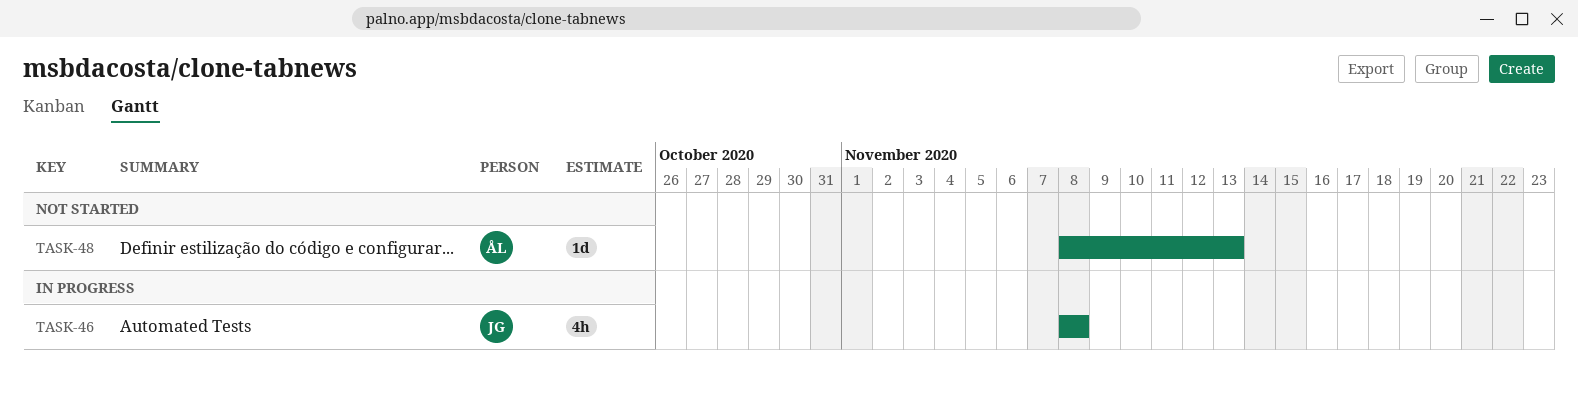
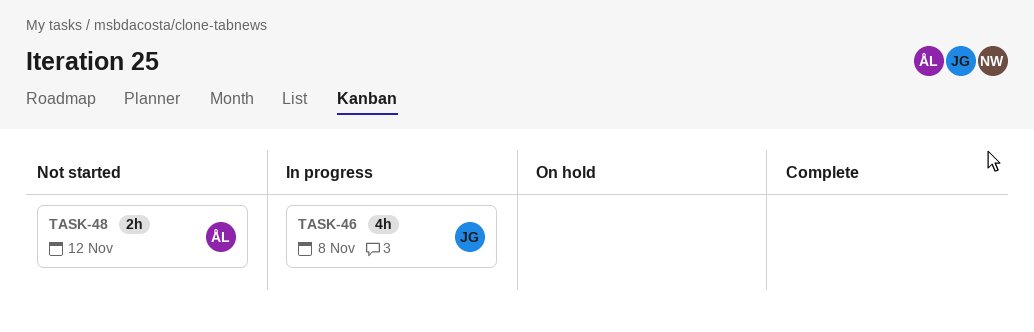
TASK-48, estimate: 1d -> 2h
TASK-48, due: Nov 13 -> Nov 12

